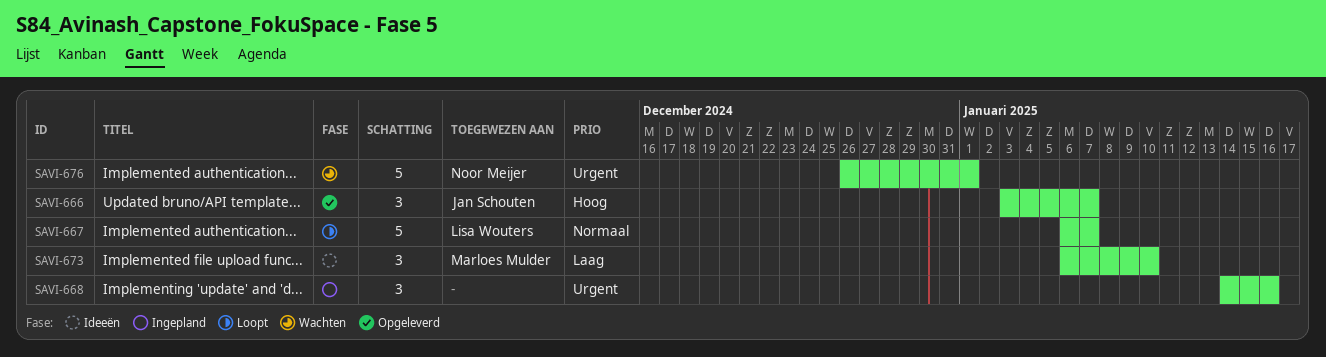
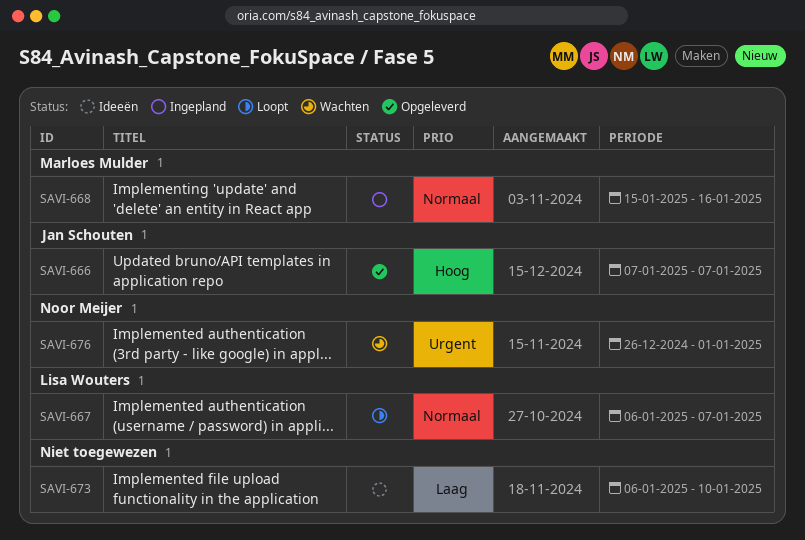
SAVI-666, start: Jan 3 -> Jan 7
SAVI-668, owner: none -> Marloes Mulder
SAVI-668, priority: Urgent -> Normaal
SAVI-668, start: Jan 14 -> Jan 15
SAVI-673, owner: Marloes Mulder -> none

